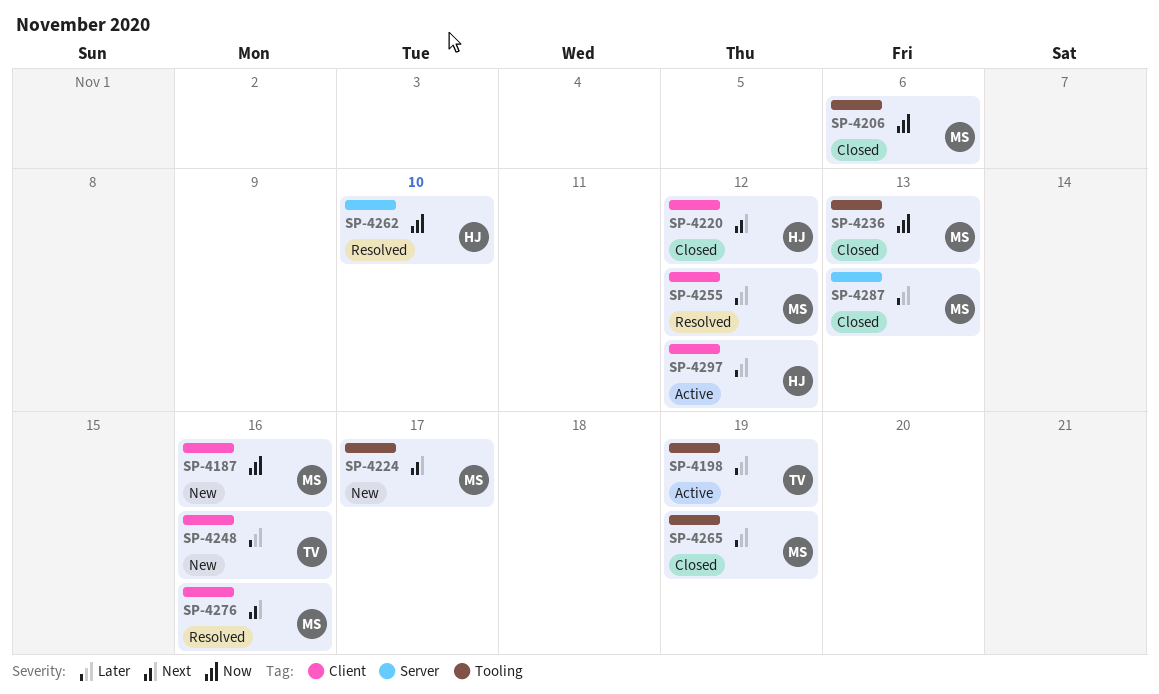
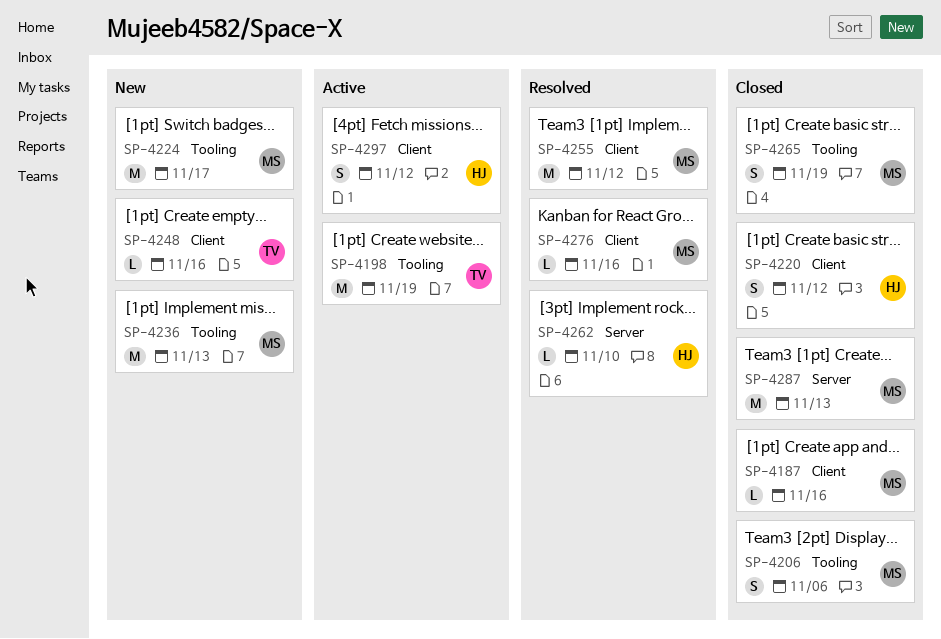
SP-4187, status: New -> Closed
SP-4236, status: Closed -> New

